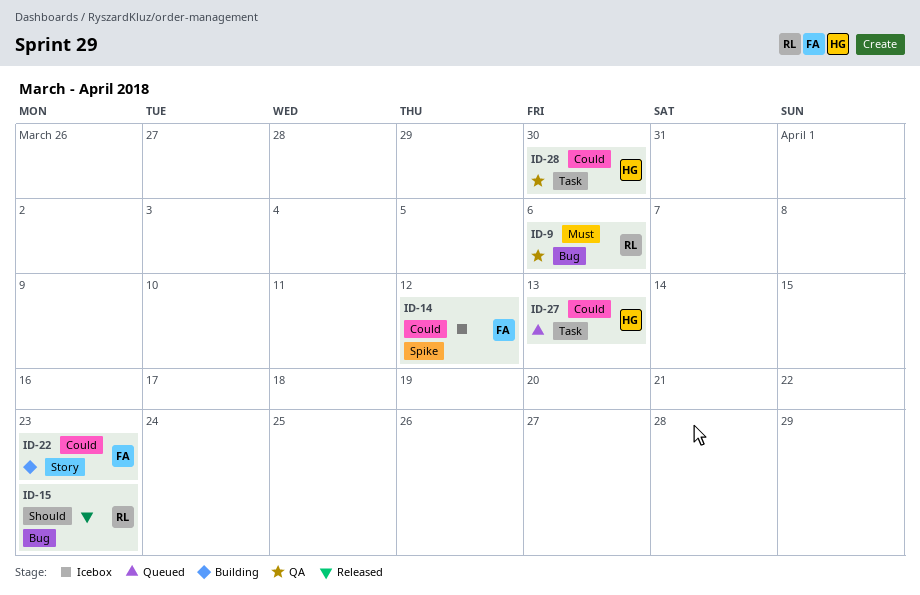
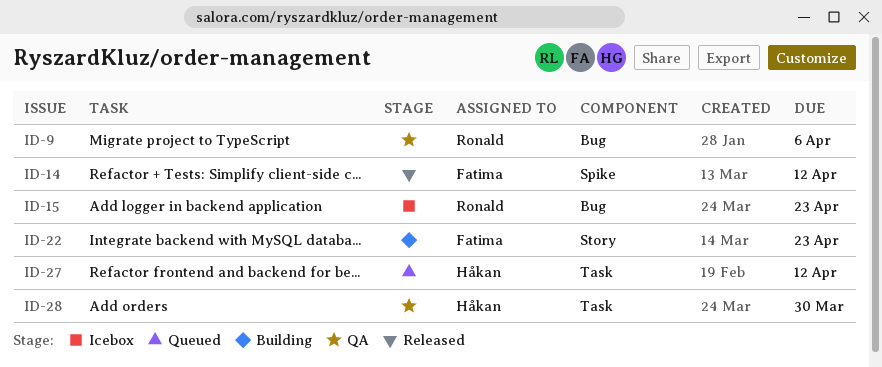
ID-14, status: Icebox -> Released
ID-15, status: Released -> Icebox
ID-27, due: Apr 13 -> Apr 12

